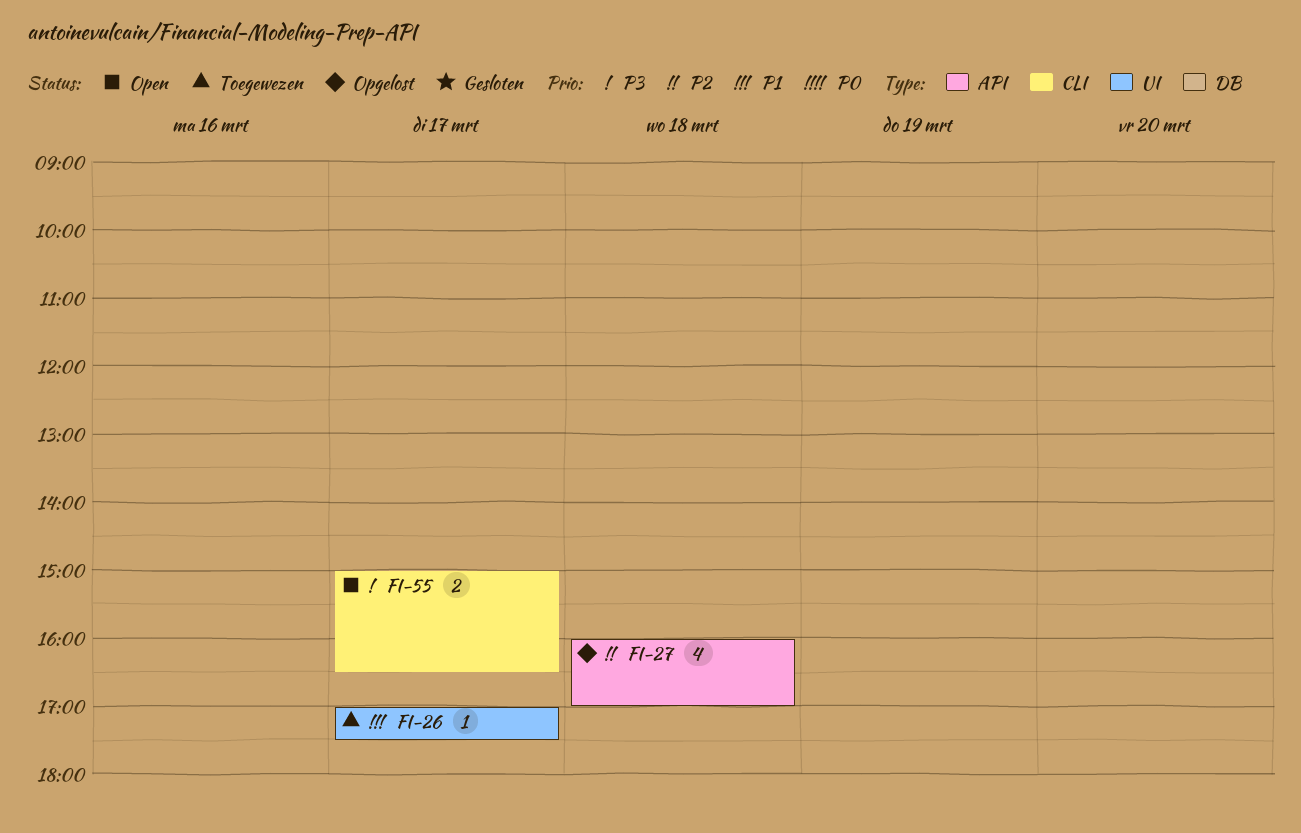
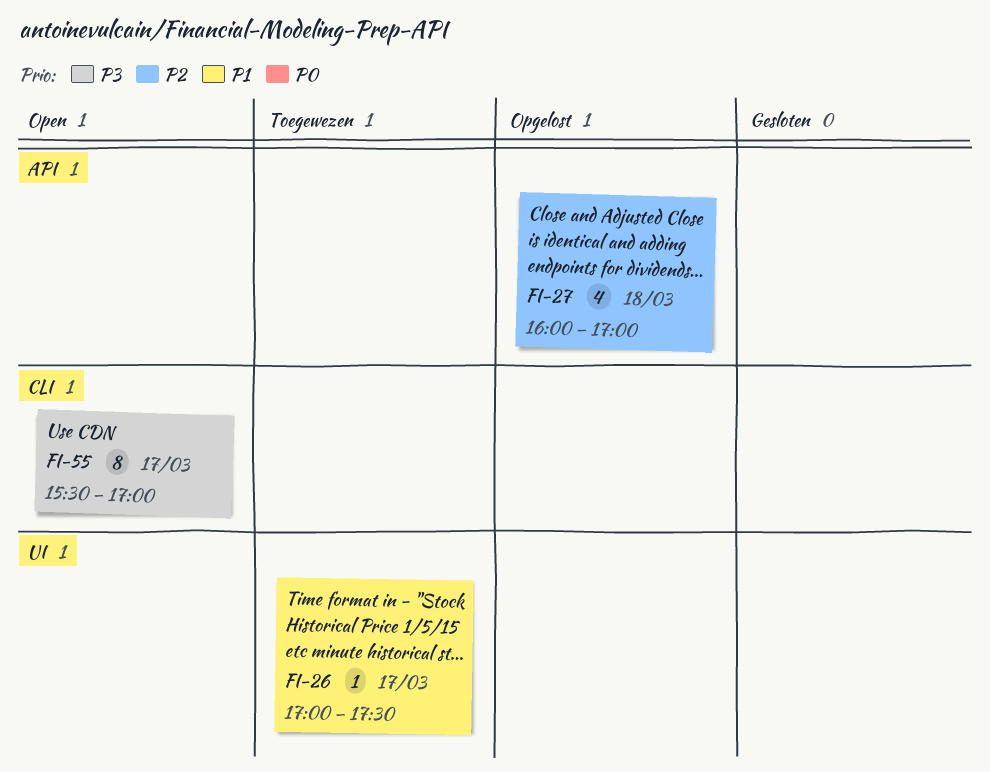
FI-55, estimate: 2 -> 8
FI-55, begins: 15:00 -> 15:30
FI-55, ends: 16:30 -> 17:00

